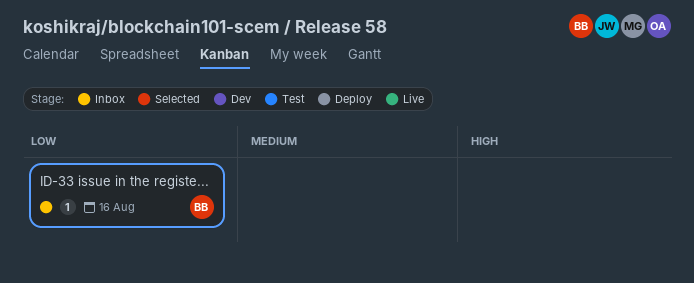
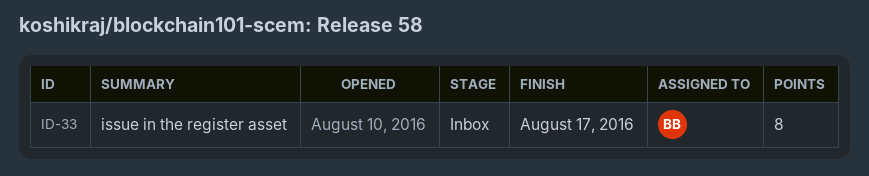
ID-33, estimate: 1 -> 8
ID-33, due: Aug 16 -> Aug 17

